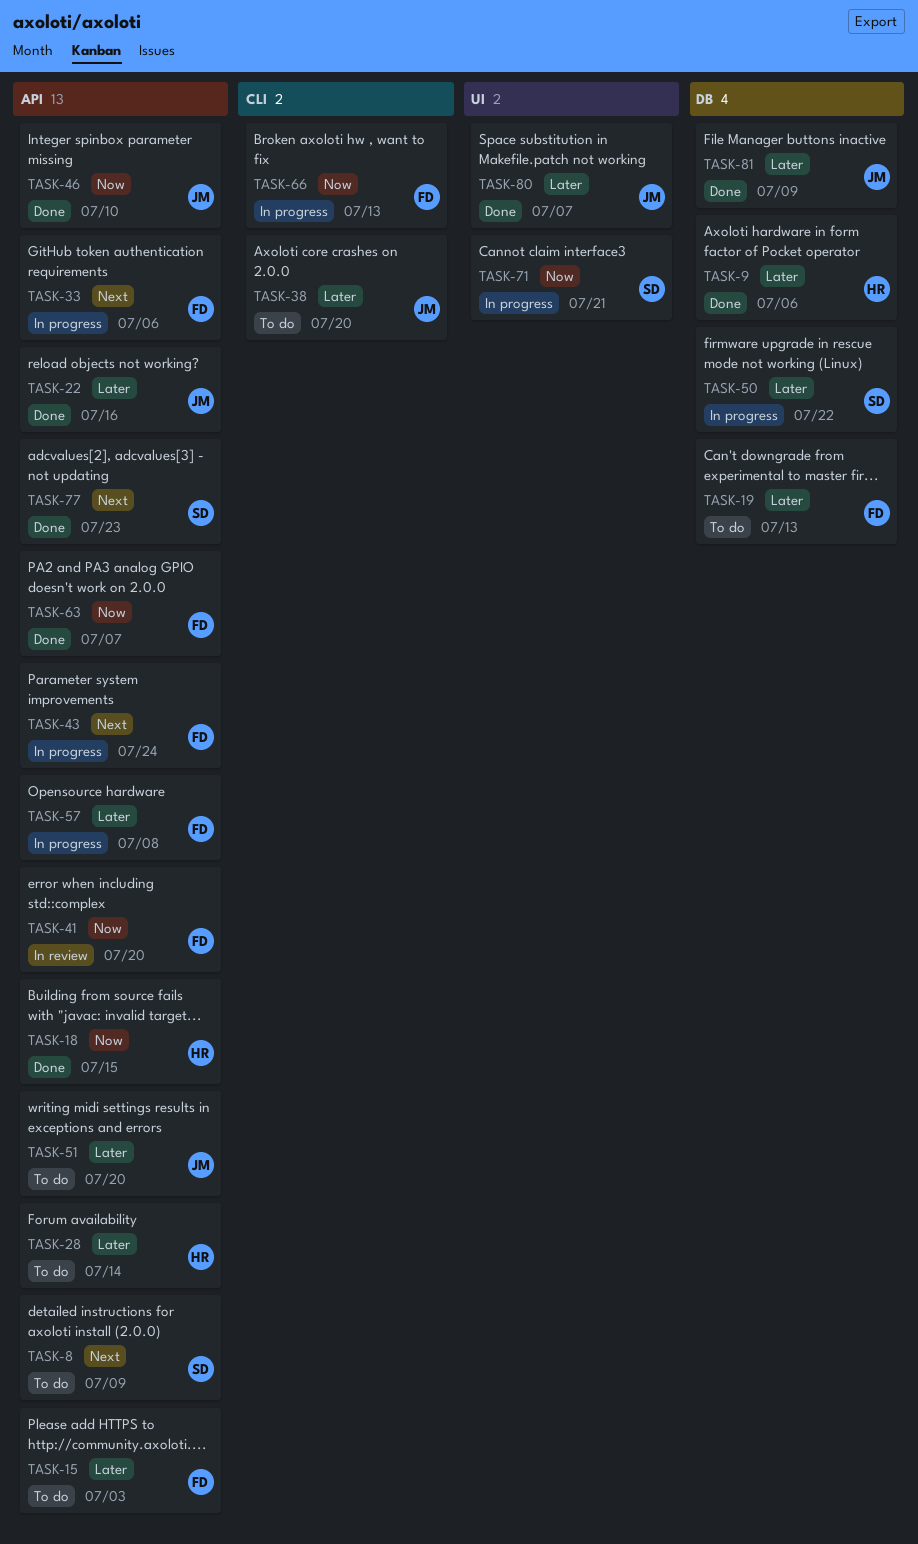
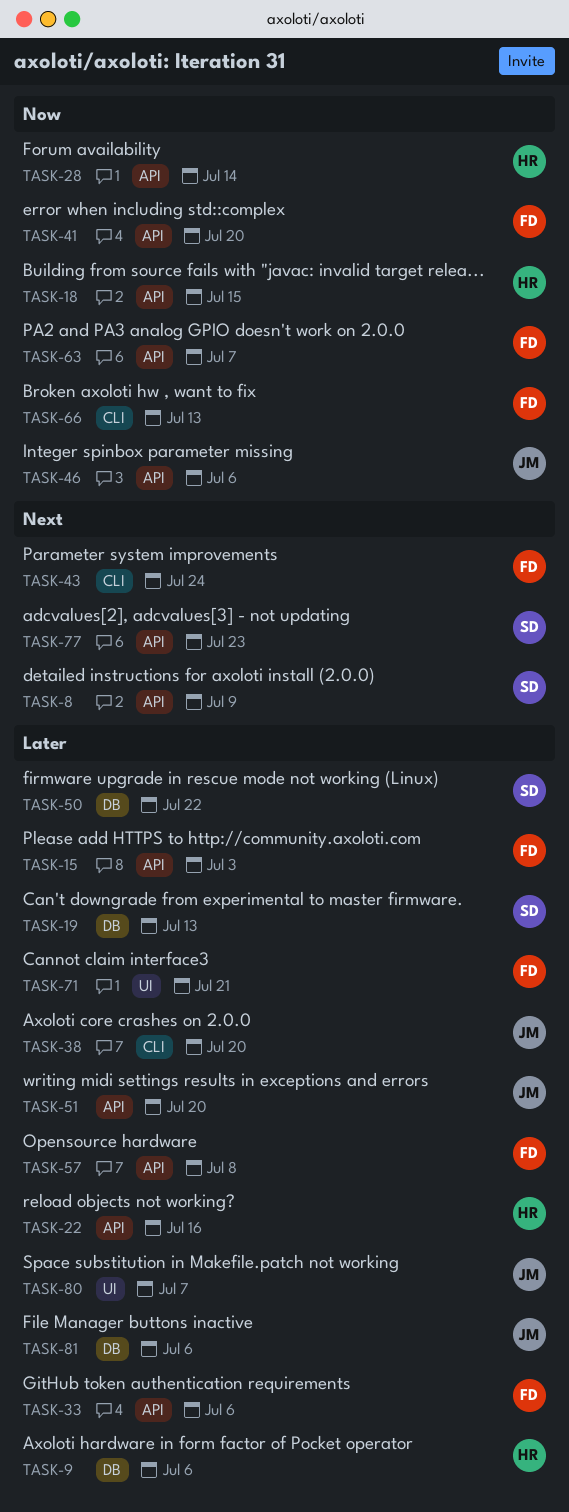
TASK-19, owner: FD -> SD
TASK-22, owner: JM -> HR
TASK-28, priority: Later -> Now
TASK-33, priority: Next -> Later
TASK-43, label: API -> CLI
TASK-46, due: Jul 10 -> Jul 6
TASK-71, owner: SD -> FD
TASK-71, priority: Now -> Later
TASK-81, due: Jul 9 -> Jul 6

